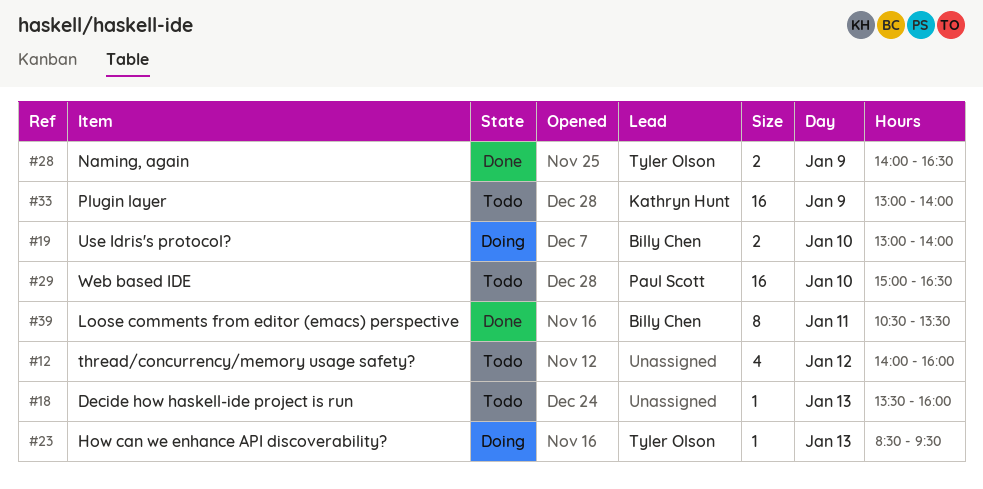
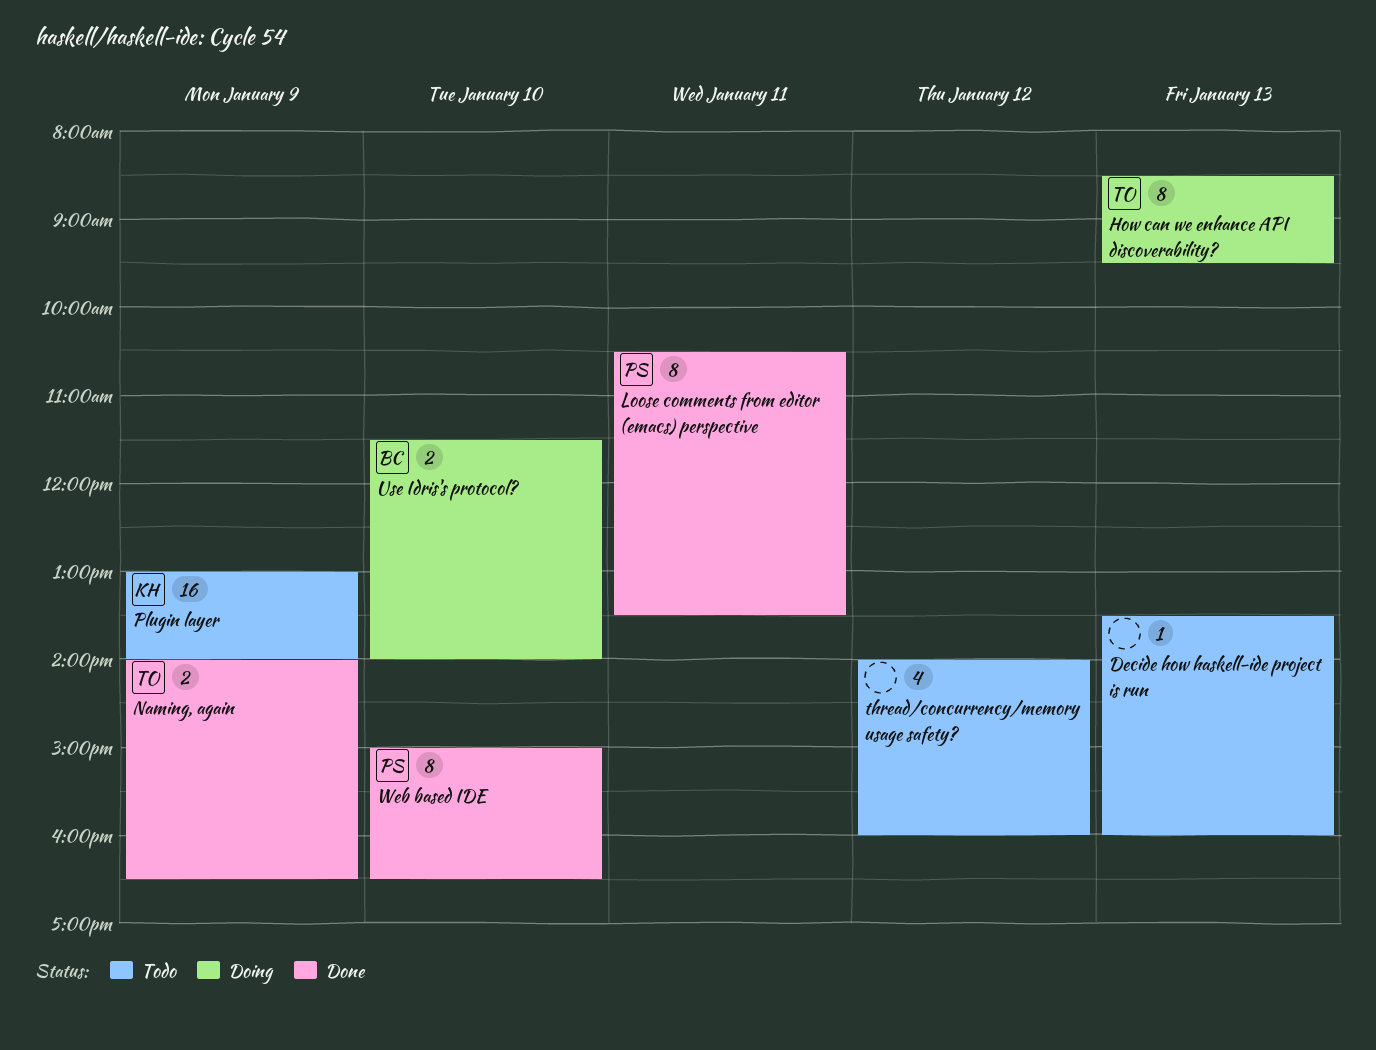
How can we enhance API discoverability?, estimate: 1 -> 8
Loose comments from editor (emacs) perspective, owner: Billy Chen -> Paul Scott
Use Idris's protocol?, begins: 13:00 -> 11:30
Web based IDE, status: Todo -> Done
Web based IDE, estimate: 16 -> 8

